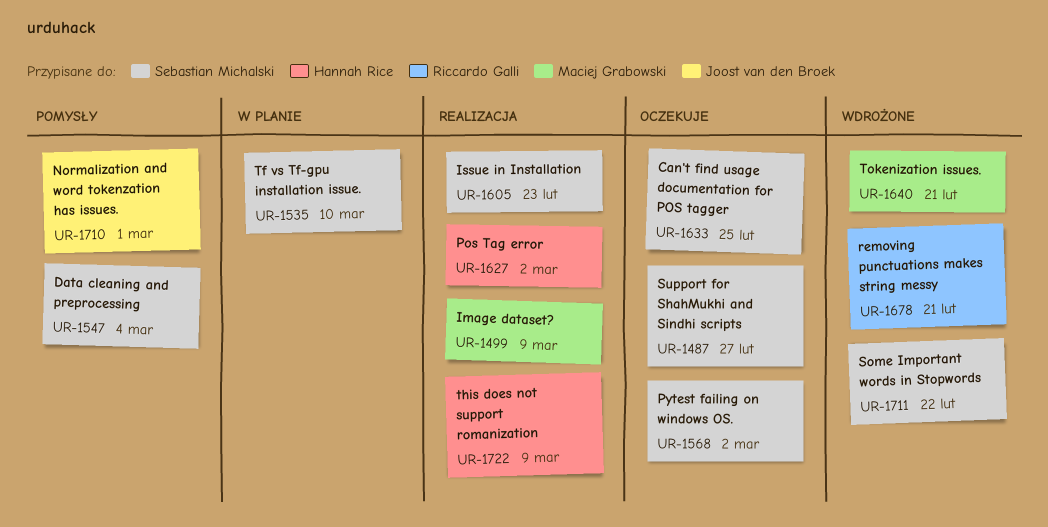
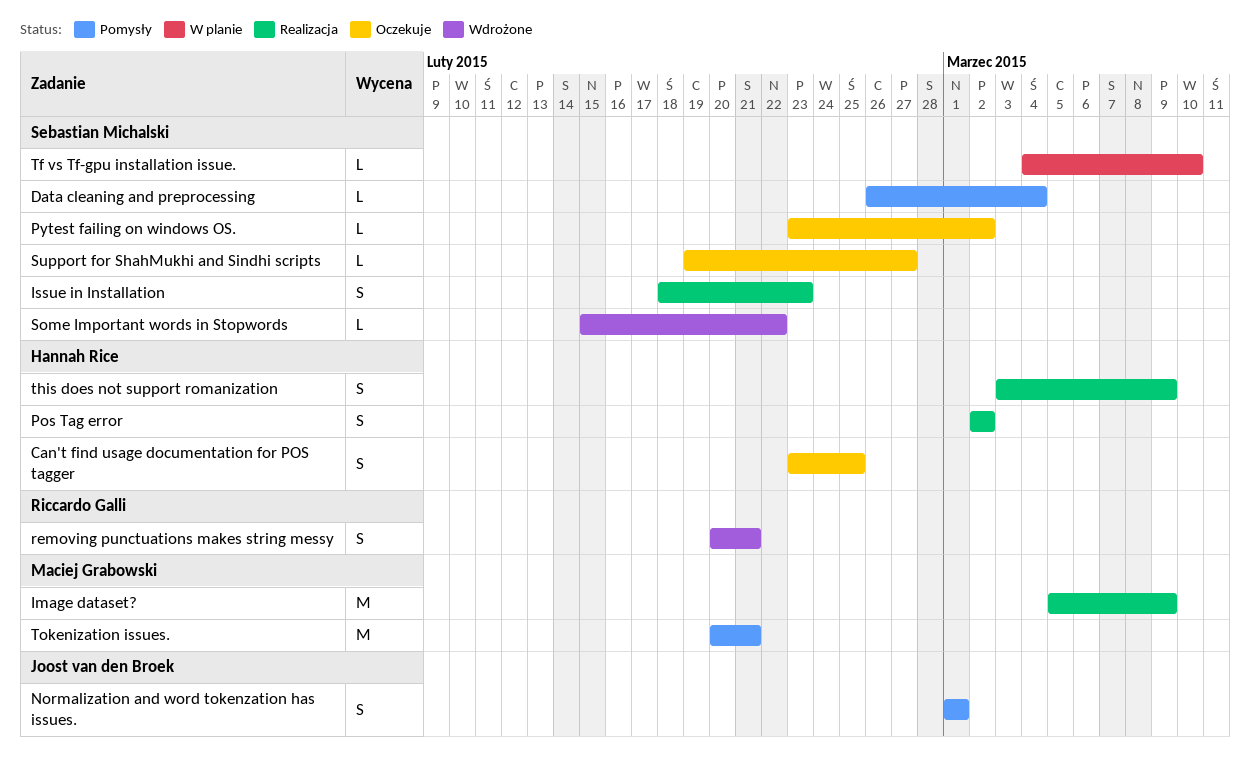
Can't find usage documentation for POS tagger, owner: Sebastian Michalski -> Hannah Rice
Tokenization issues., status: Wdrożone -> Pomysły

